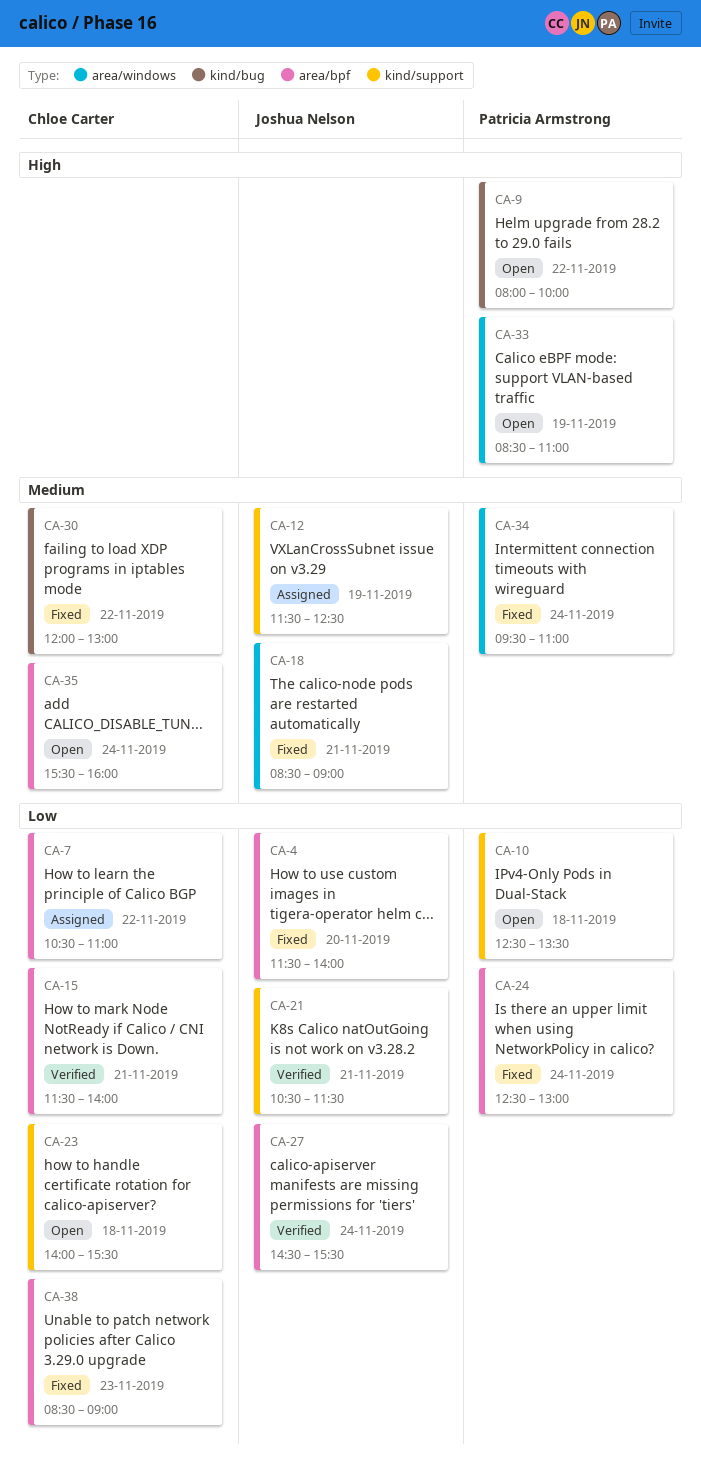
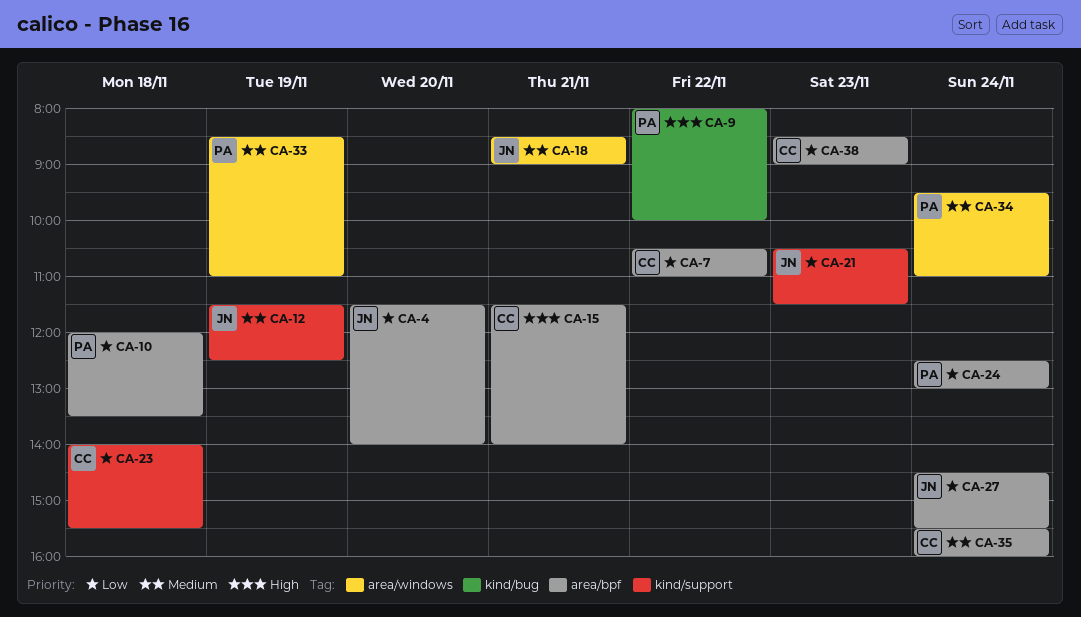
CA-10, label: kind/support -> area/bpf
CA-10, begins: 12:30 -> 12:00
CA-15, priority: Low -> High
CA-21, day: Nov 21 -> Nov 23
CA-30: present -> none
CA-33, priority: High -> Medium

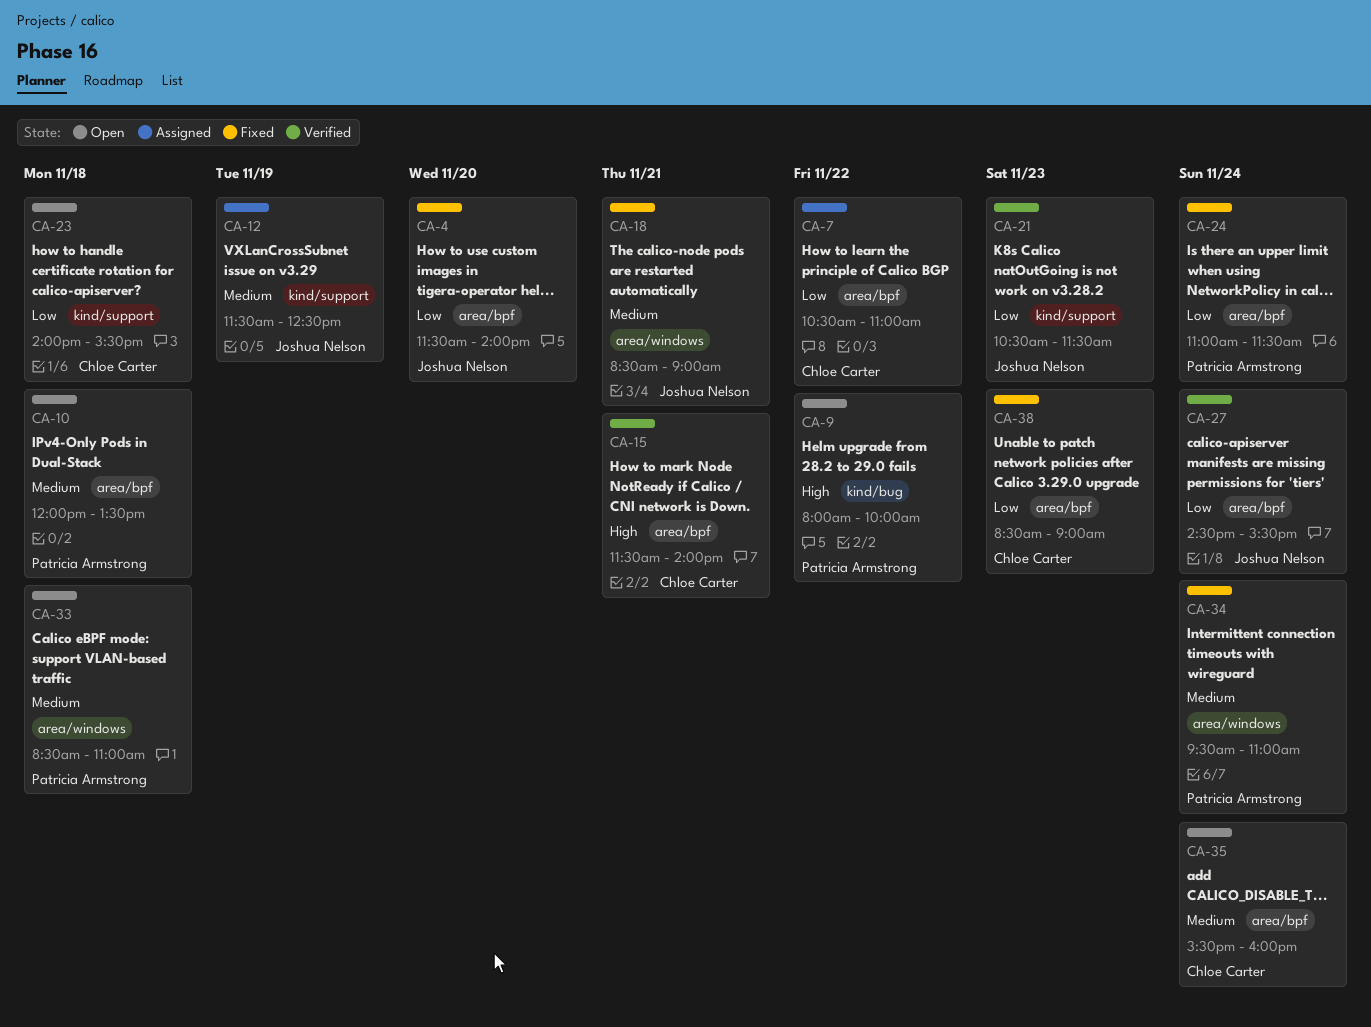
CA-10, priority: Low -> Medium
CA-24, begins: 12:30 -> 11:00
CA-24, ends: 13:00 -> 11:30
CA-33, day: Nov 19 -> Nov 18

